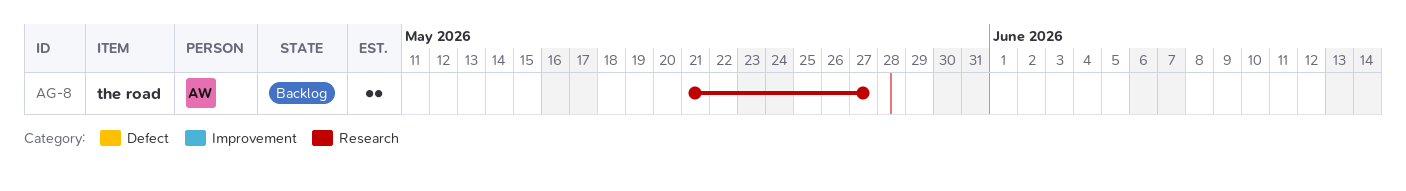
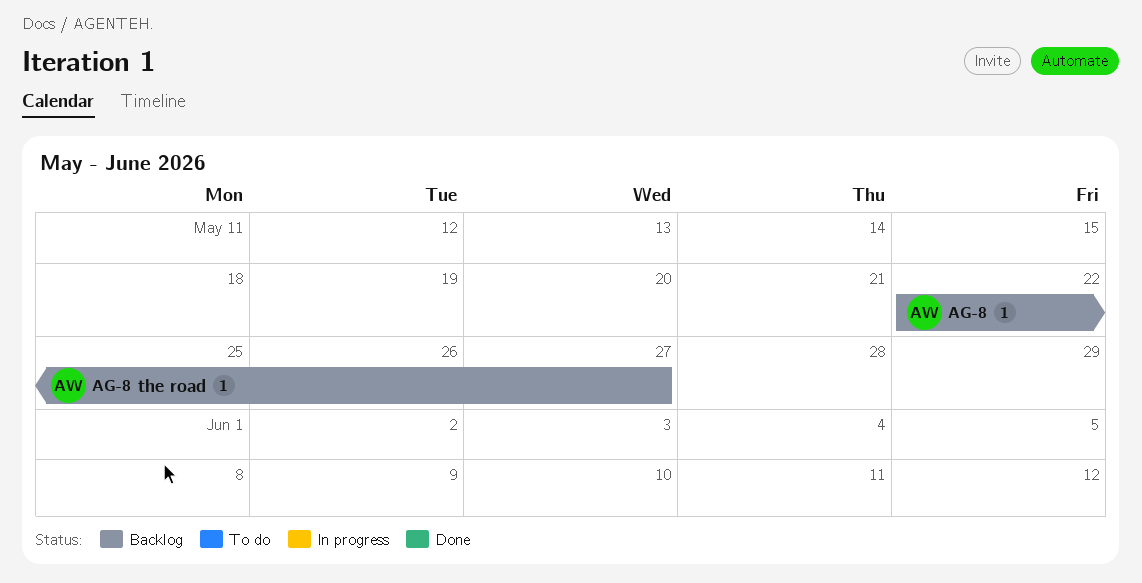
AG-8, estimate: 2 -> 1
AG-8, start: May 21 -> May 22

